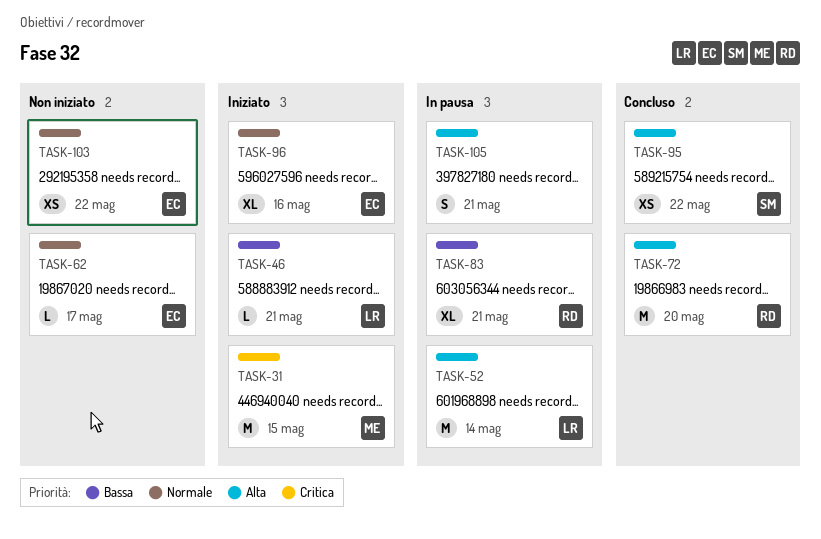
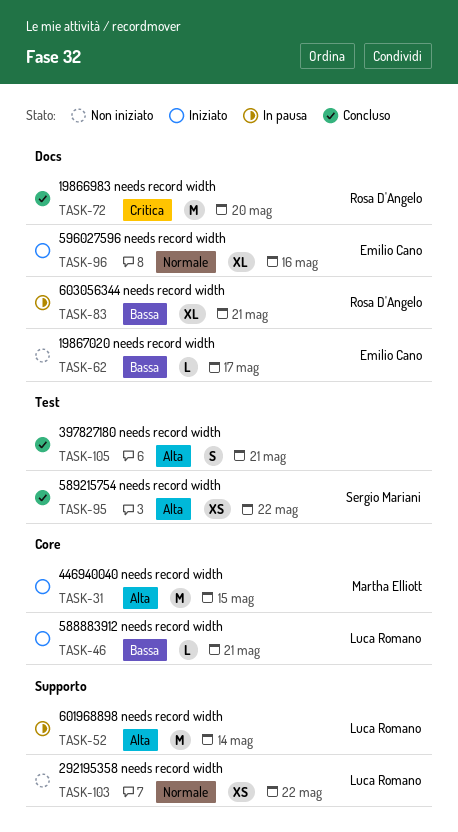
TASK-31, priority: Critica -> Alta
TASK-62, priority: Normale -> Bassa
TASK-72, priority: Alta -> Critica
TASK-103, owner: Emilio Cano -> Luca Romano
TASK-105, status: In pausa -> Concluso

